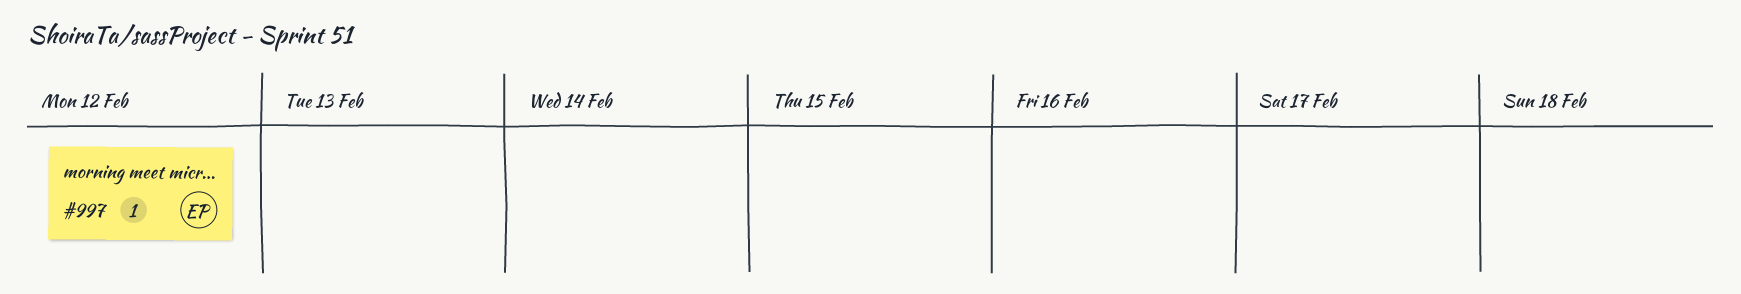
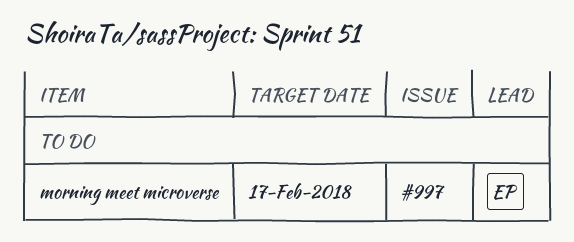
#997, due: Feb 12 -> Feb 17

